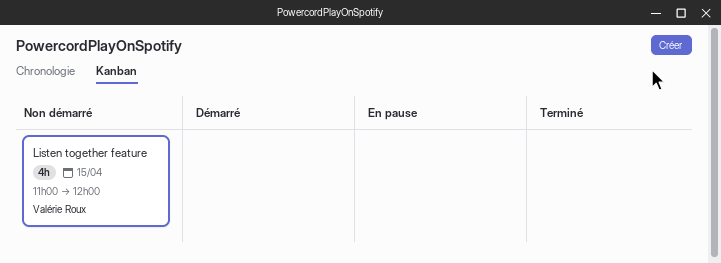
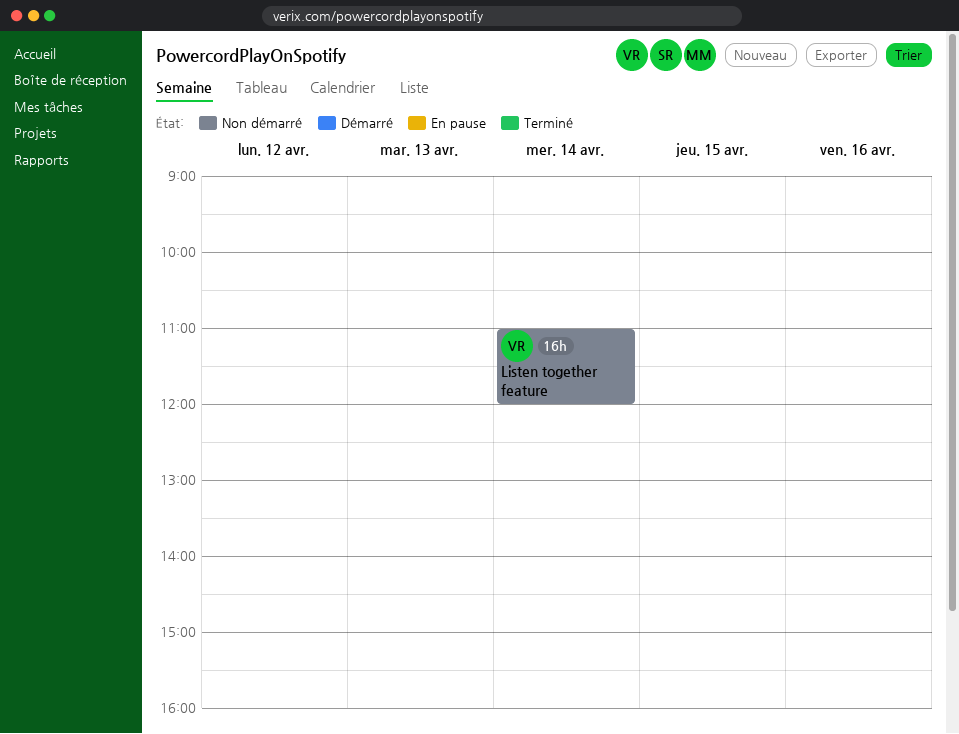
Listen together feature, estimate: 4h -> 16h
Listen together feature, day: Apr 15 -> Apr 14

